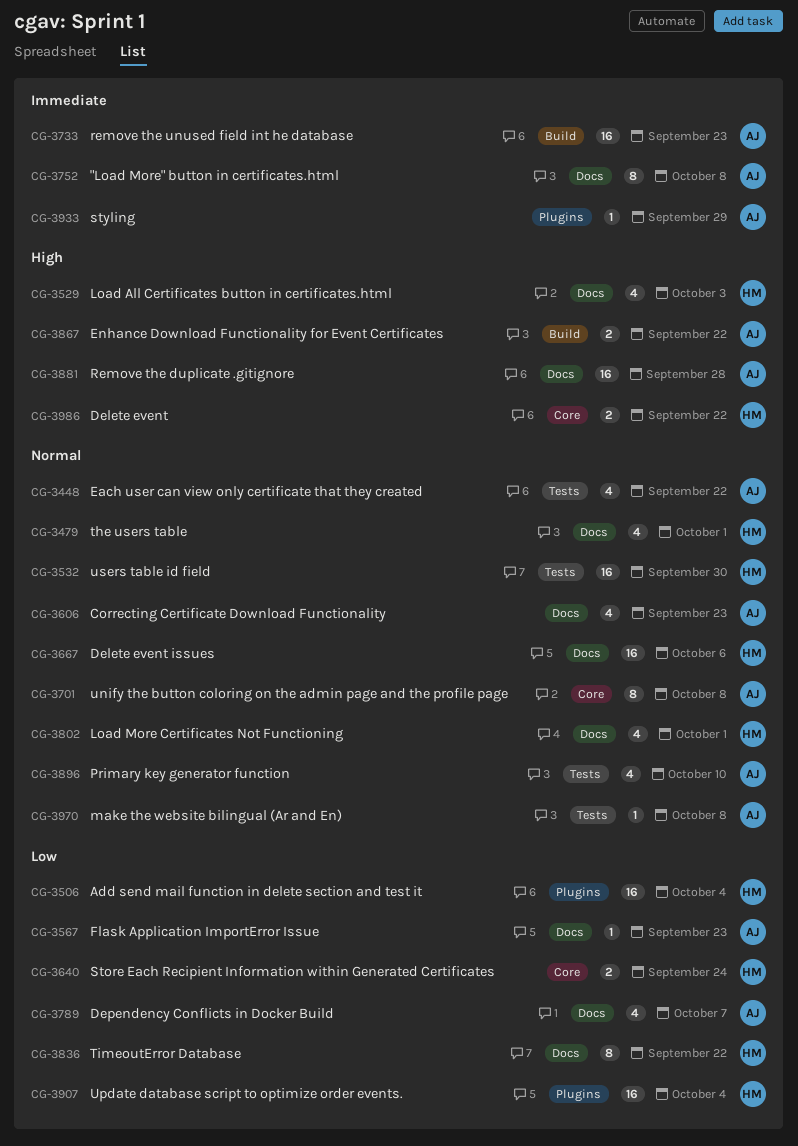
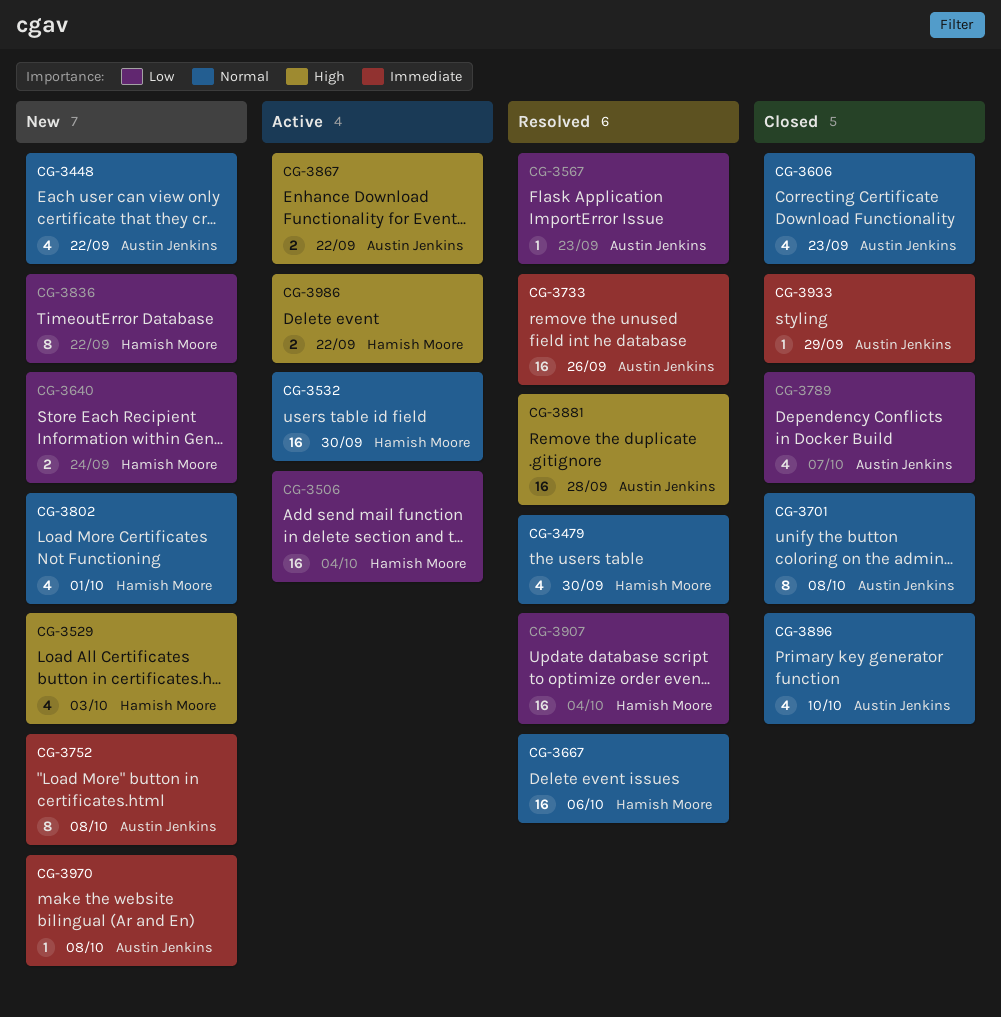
CG-3479, due: Oct 1 -> Sep 30
CG-3733, due: Sep 23 -> Sep 26
CG-3970, priority: Normal -> Immediate

